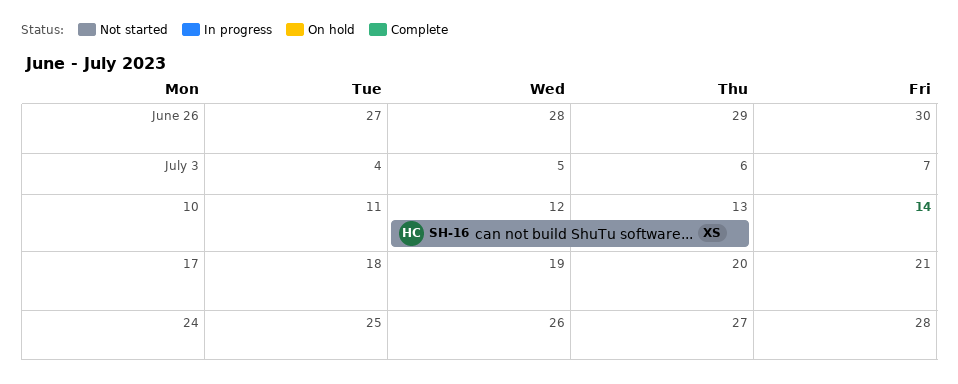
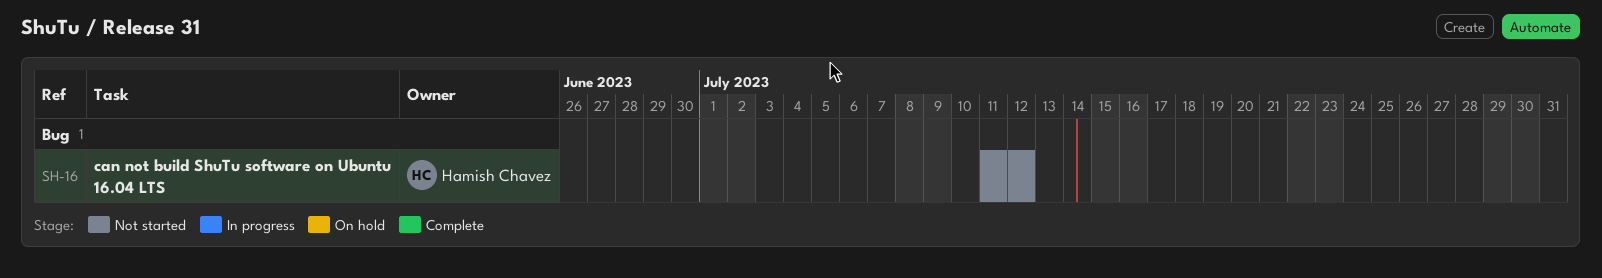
SH-16, start: Jul 12 -> Jul 11
SH-16, due: Jul 13 -> Jul 12

